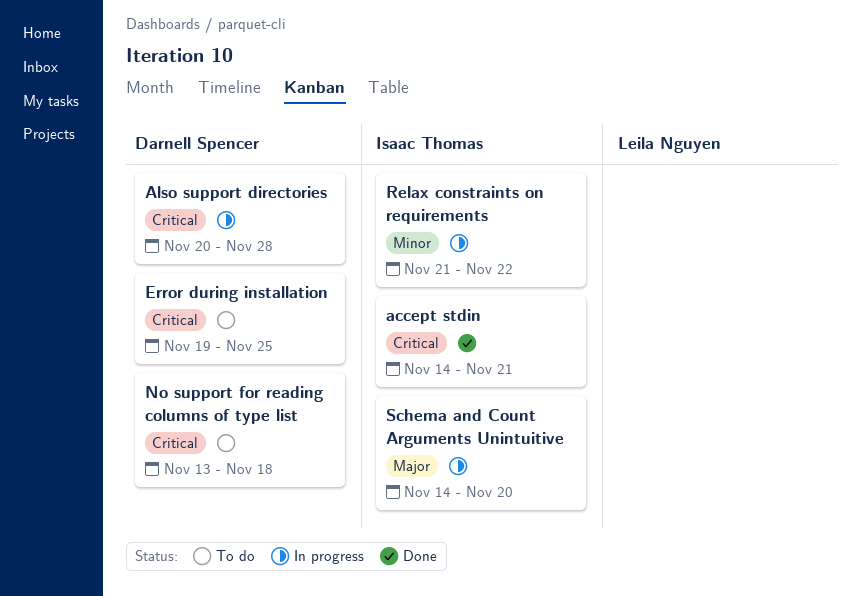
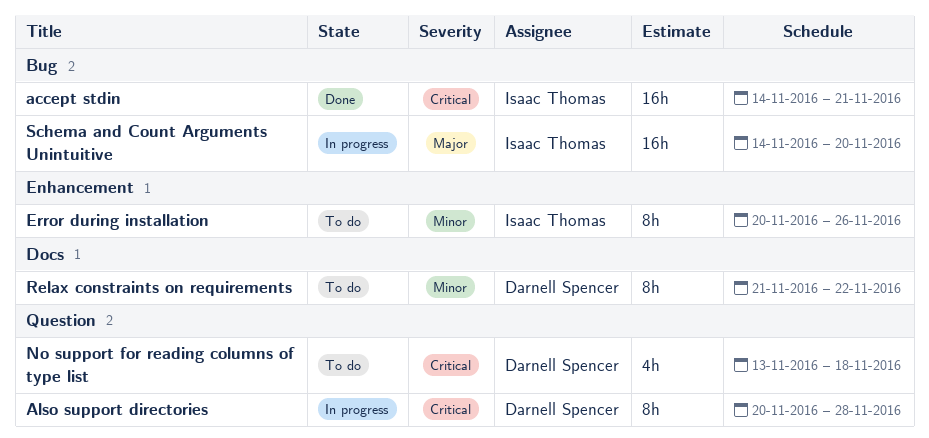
Error during installation, owner: Darnell Spencer -> Isaac Thomas
Error during installation, priority: Critical -> Minor
Error during installation, start: Nov 19 -> Nov 20
Error during installation, due: Nov 25 -> Nov 26
Relax constraints on requirements, status: In progress -> To do
Relax constraints on requirements, owner: Isaac Thomas -> Darnell Spencer

